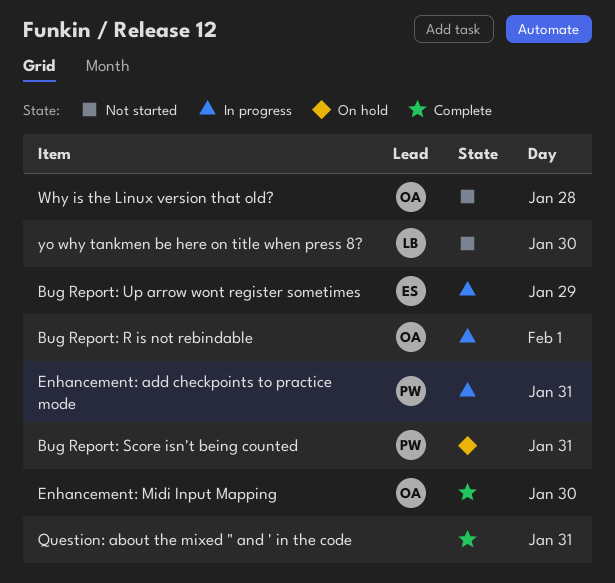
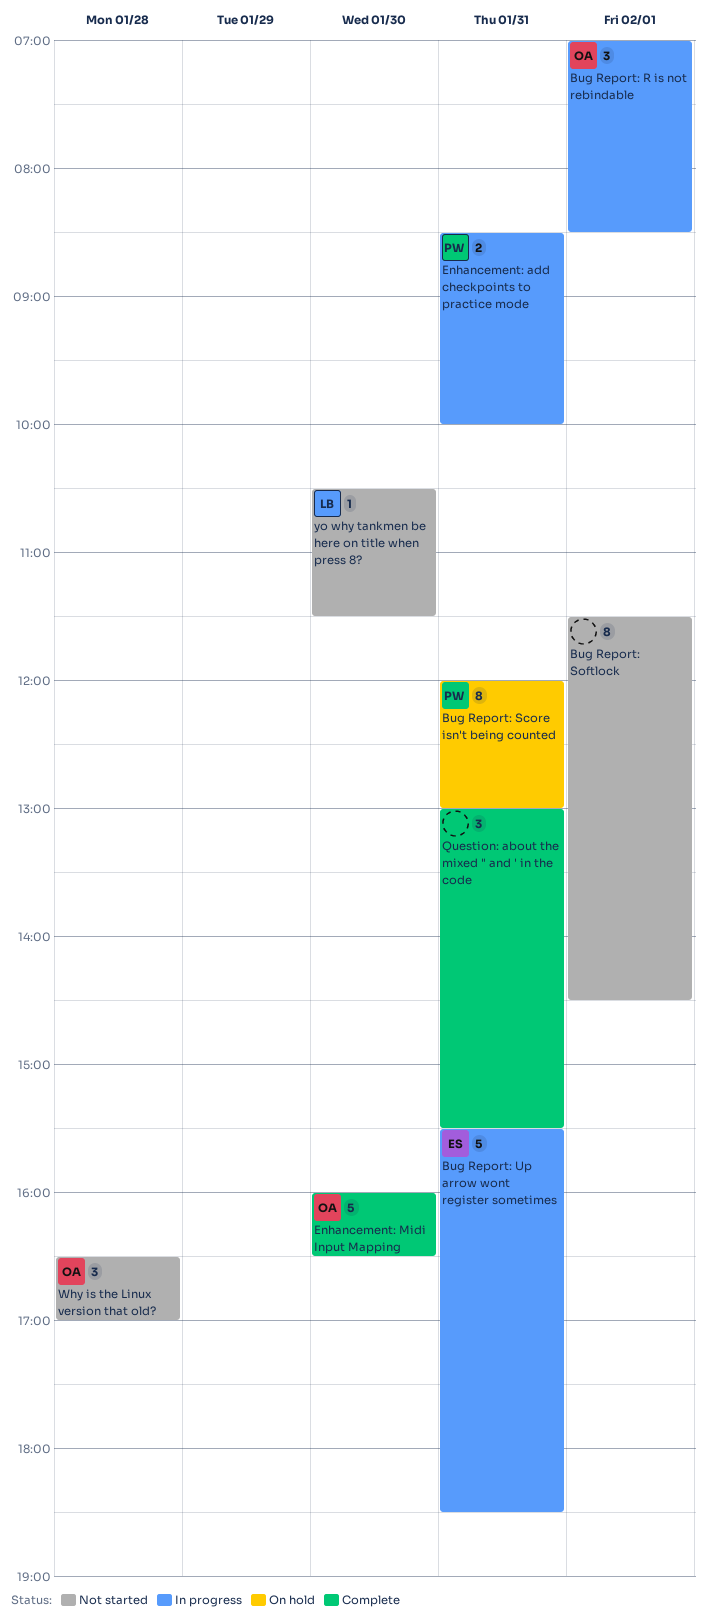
Bug Report: Softlock: none -> present
Bug Report: Up arrow wont register sometimes, day: Jan 29 -> Jan 31

